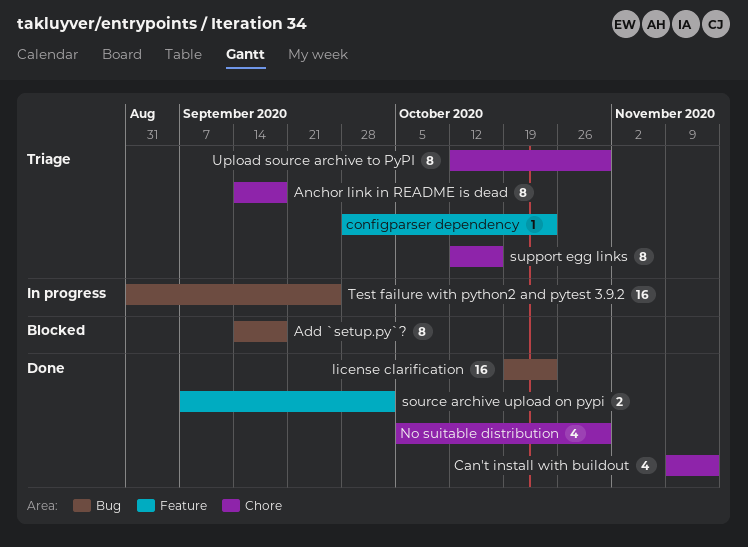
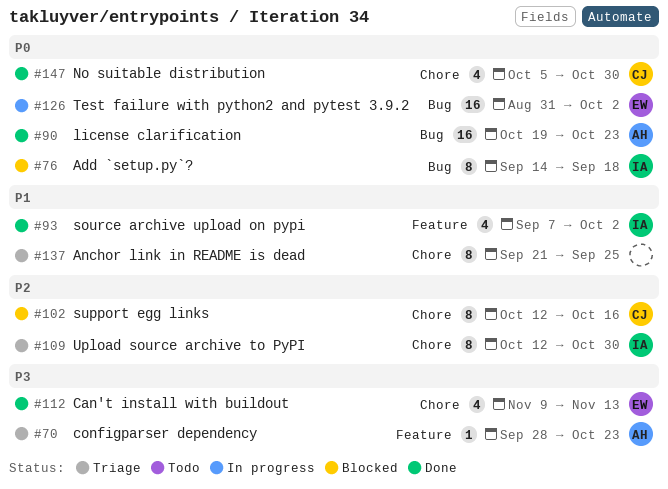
Anchor link in README is dead, start: Sep 14 -> Sep 21
Anchor link in README is dead, due: Sep 18 -> Sep 25
source archive upload on pypi, estimate: 2 -> 4
support egg links, status: Triage -> Blocked
Test failure with python2 and pytest 3.9.2, due: Sep 25 -> Oct 2

